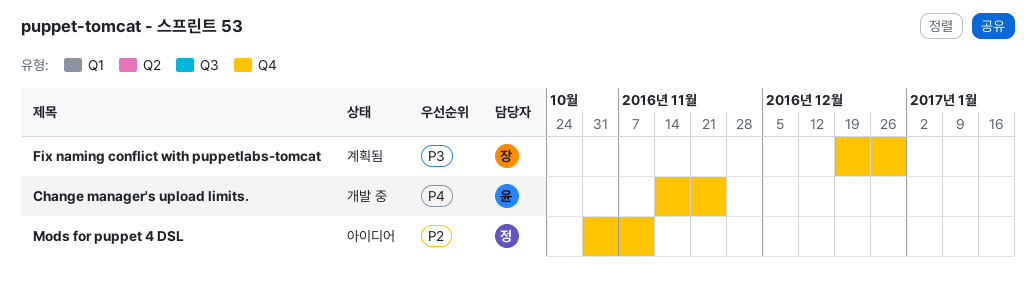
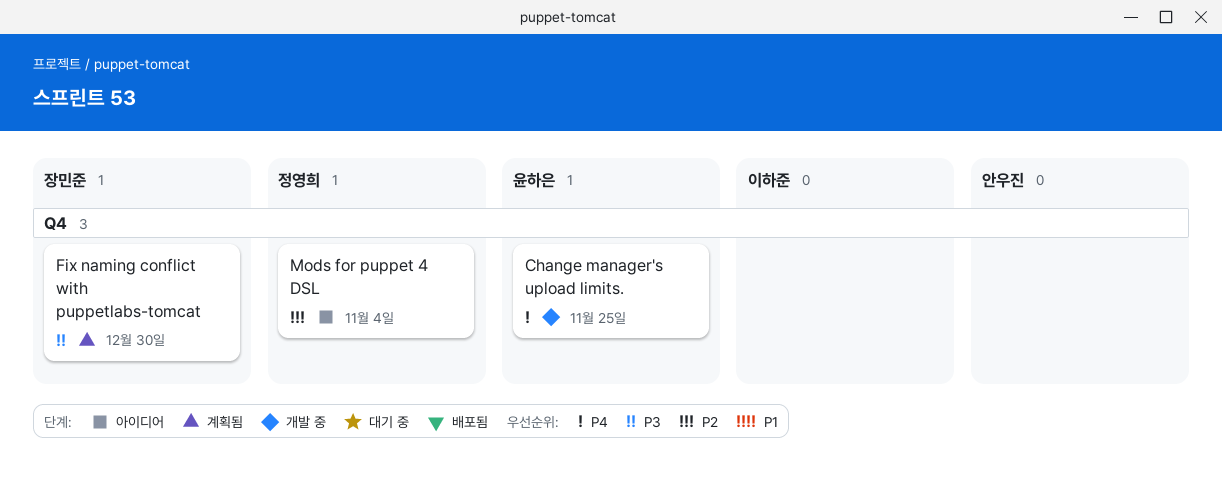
Mods for puppet 4 DSL, due: Nov 11 -> Nov 4

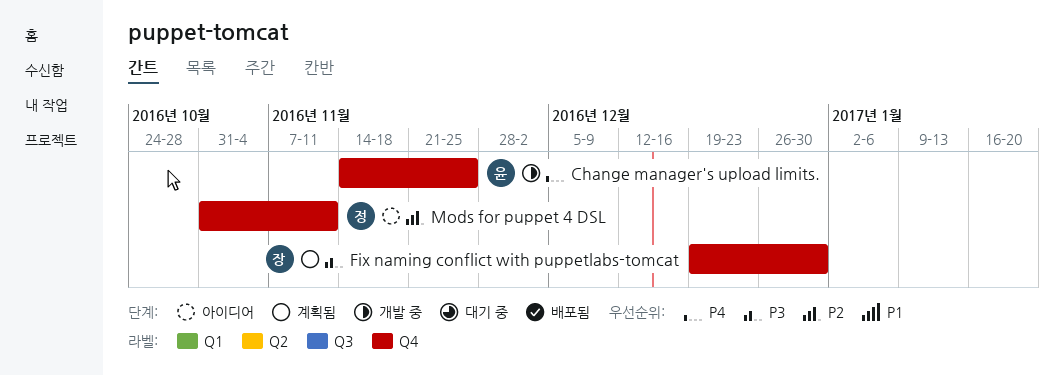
Mods for puppet 4 DSL, due: Nov 4 -> Nov 11

